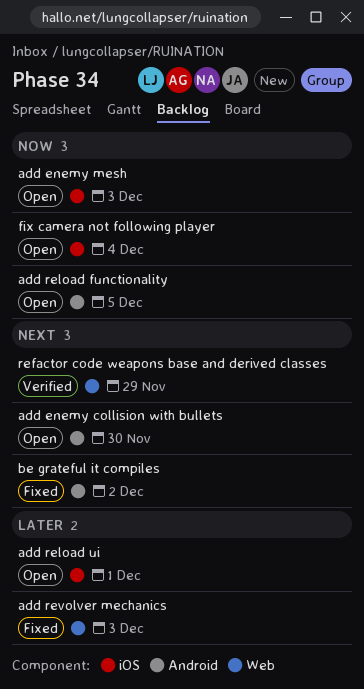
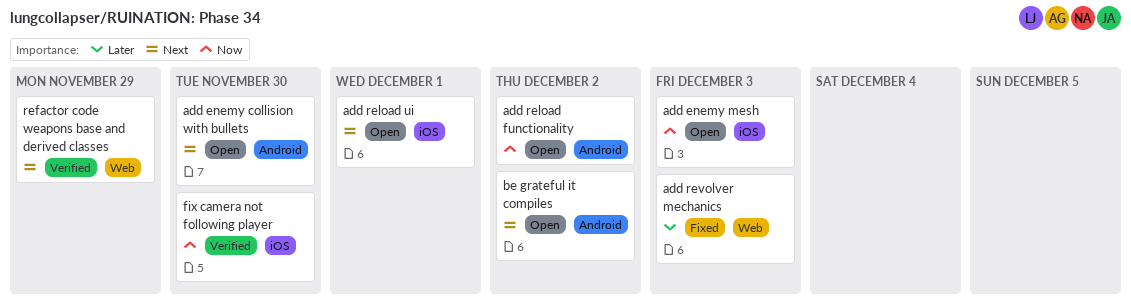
add reload functionality, due: Dec 5 -> Dec 2
add reload ui, priority: Later -> Next
be grateful it compiles, status: Fixed -> Open
fix camera not following player, status: Open -> Verified
fix camera not following player, due: Dec 4 -> Nov 30

